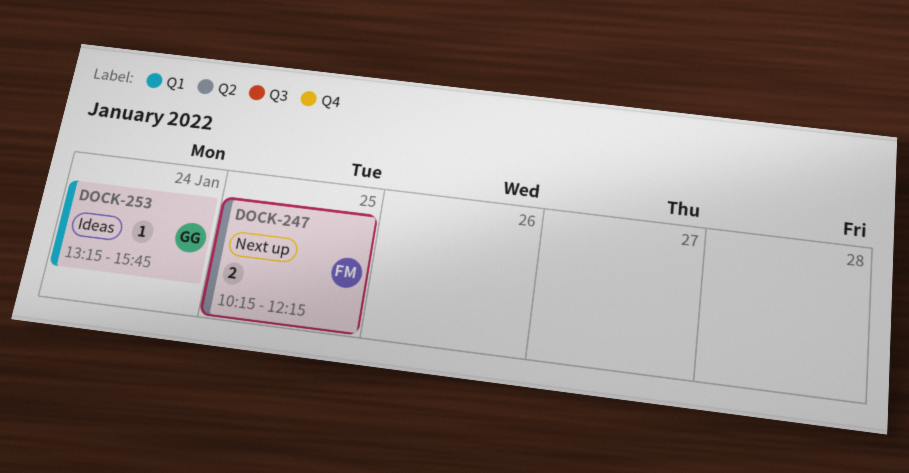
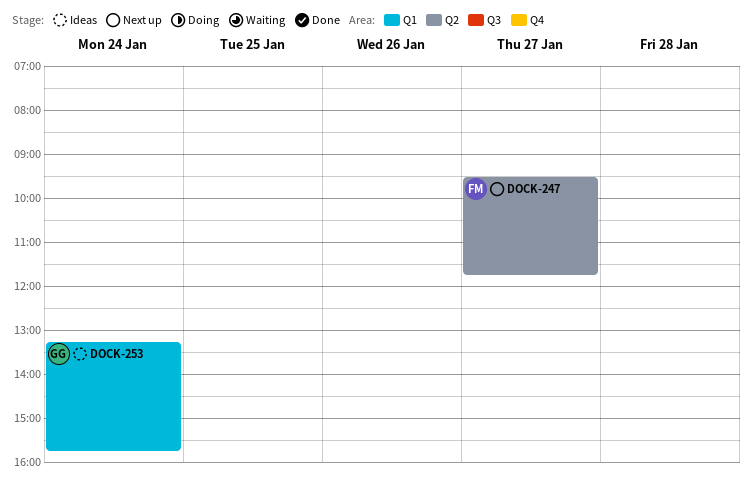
DOCK-247, day: Jan 25 -> Jan 27
DOCK-247, begins: 10:15 -> 09:30
DOCK-247, ends: 12:15 -> 11:45

